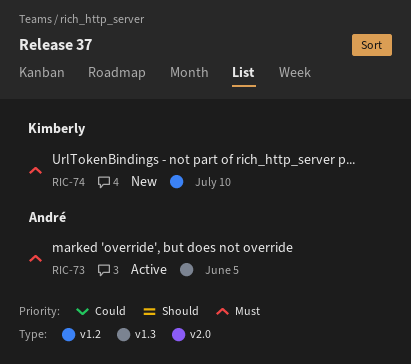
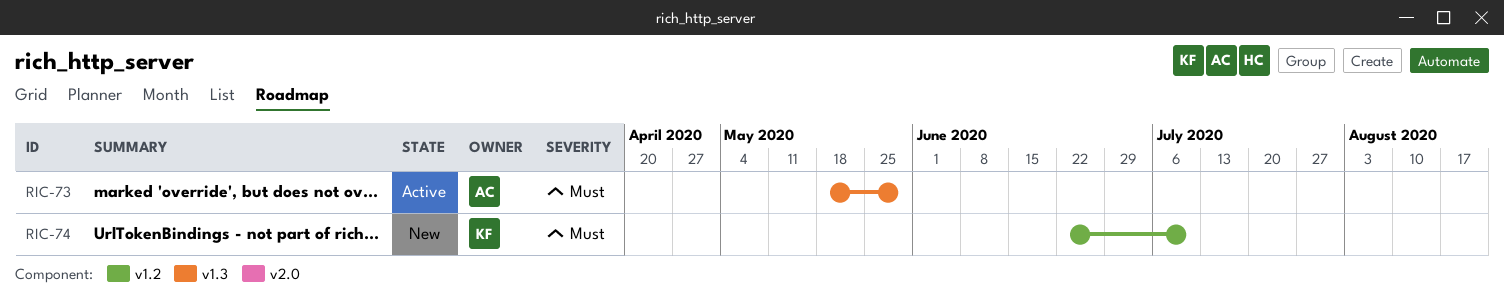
RIC-73, due: Jun 5 -> May 29

